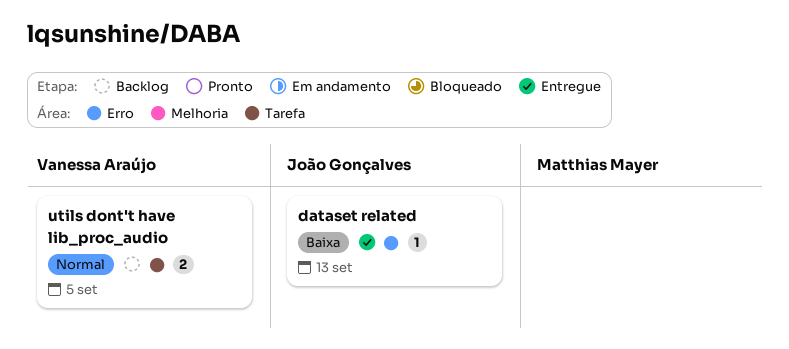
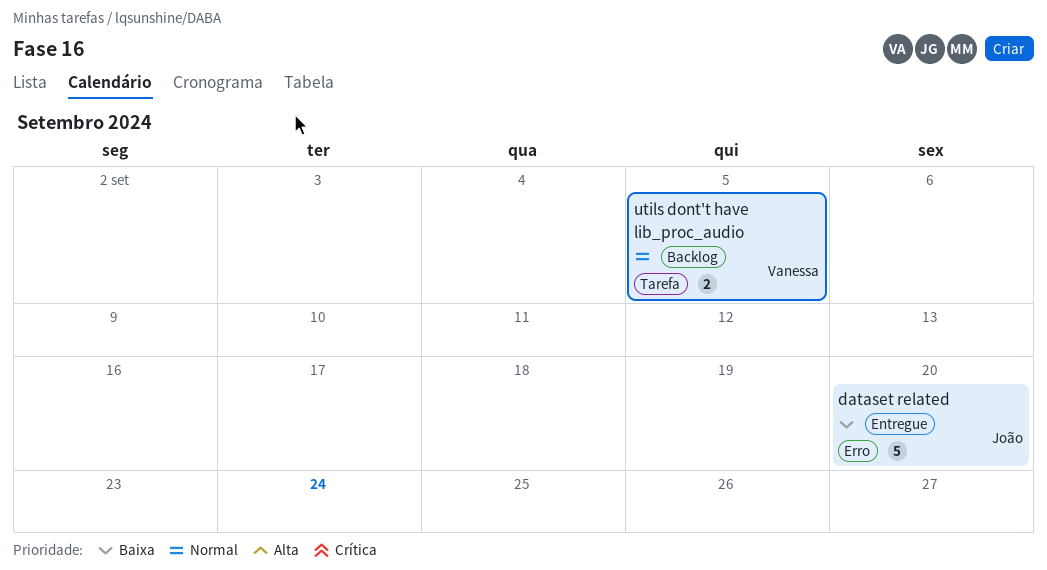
dataset related, estimate: 1 -> 5
dataset related, due: Sep 13 -> Sep 20

